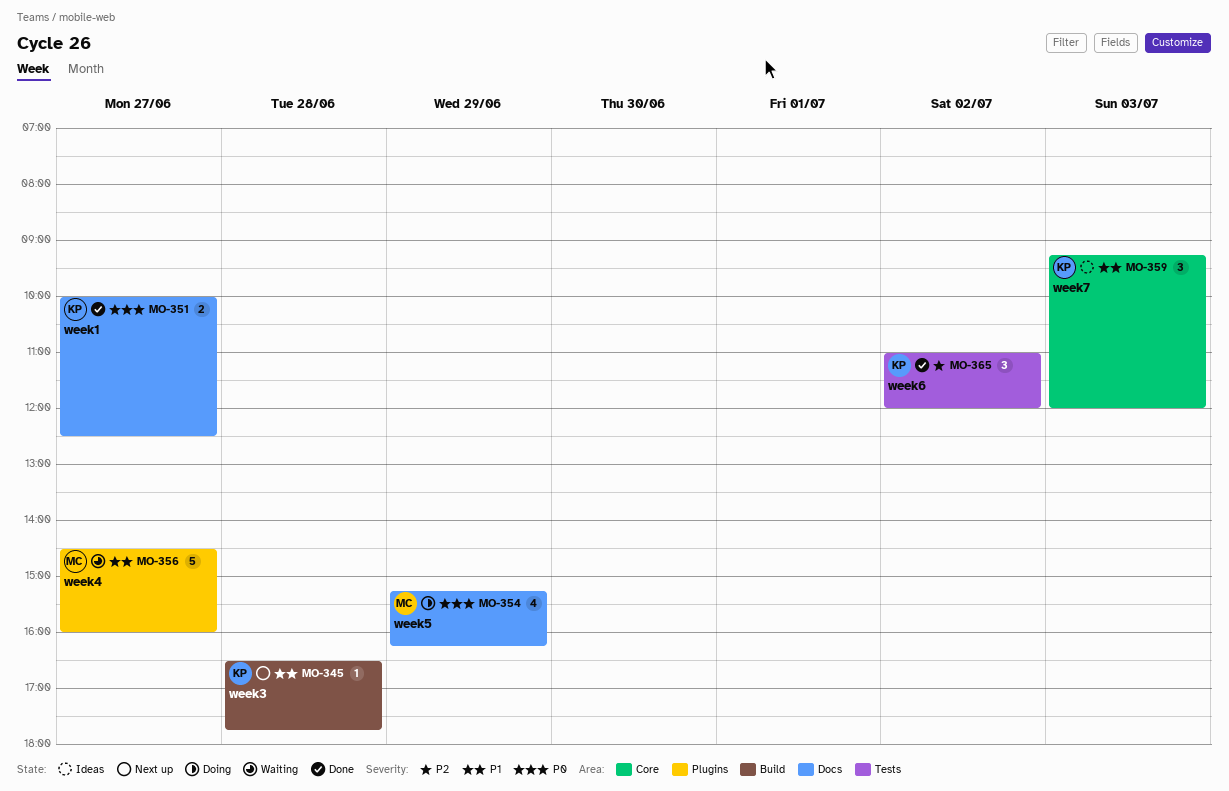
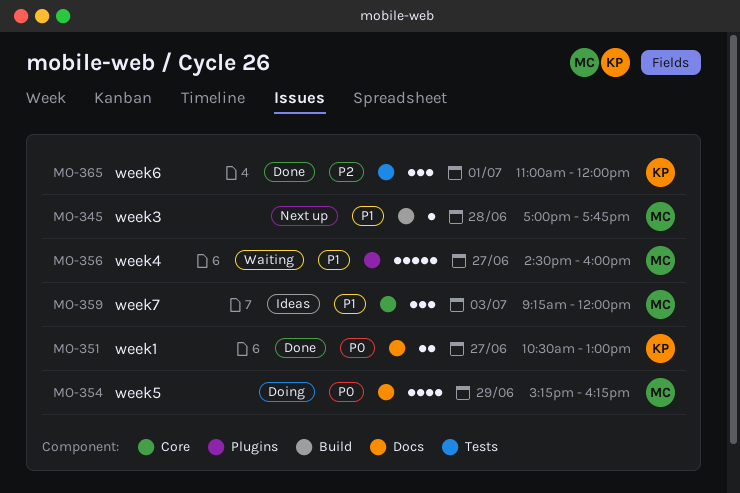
MO-345, owner: KP -> MC
MO-345, begins: 16:30 -> 17:00
MO-351, begins: 10:00 -> 10:30
MO-351, ends: 12:30 -> 13:00
MO-359, owner: KP -> MC
MO-365, day: Jul 2 -> Jul 1

